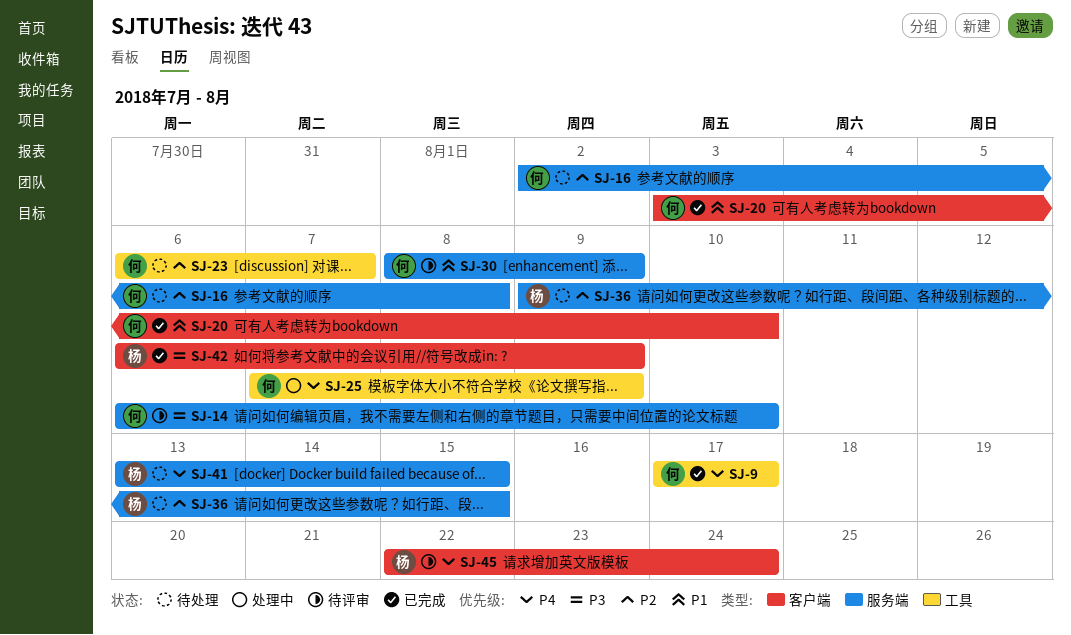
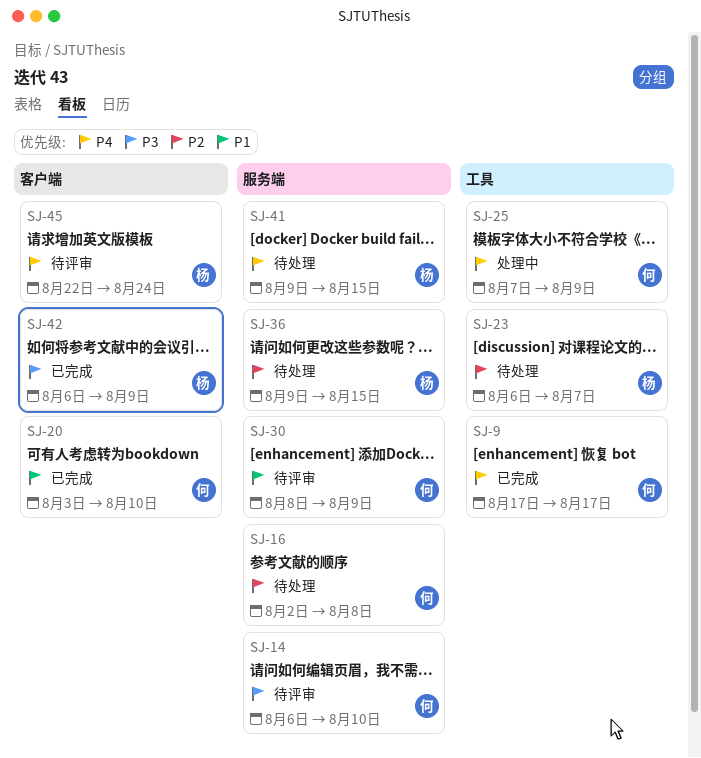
SJ-23, owner: 何 -> 杨
SJ-41, start: Aug 13 -> Aug 9

